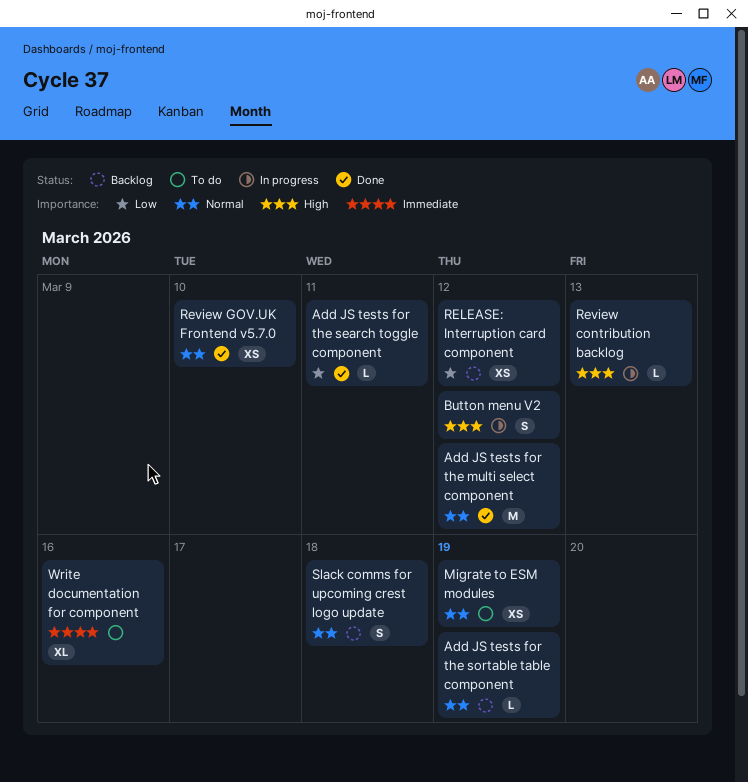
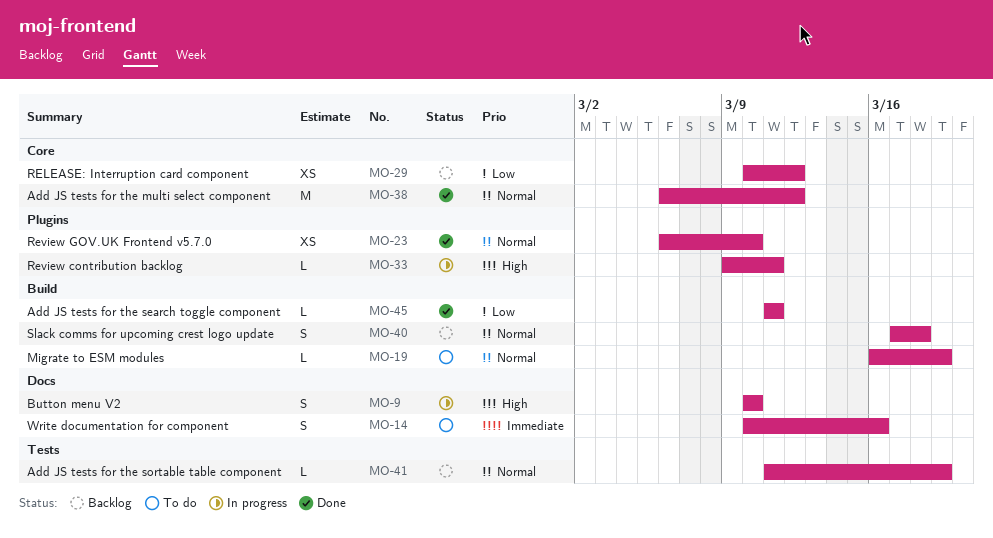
Button menu V2, due: Mar 12 -> Mar 10
Migrate to ESM modules, estimate: XS -> L
Review contribution backlog, due: Mar 13 -> Mar 11
Write documentation for component, estimate: XL -> S

